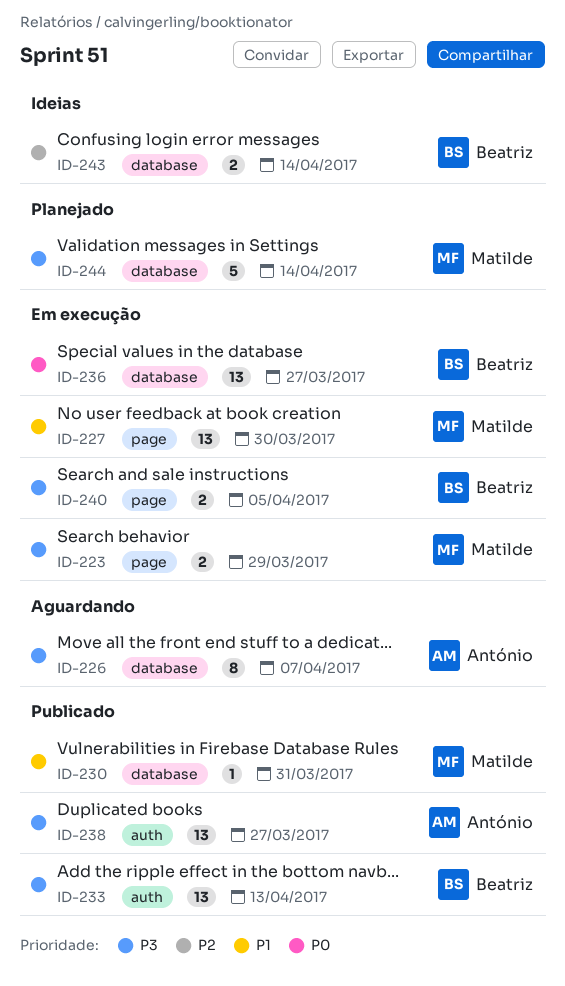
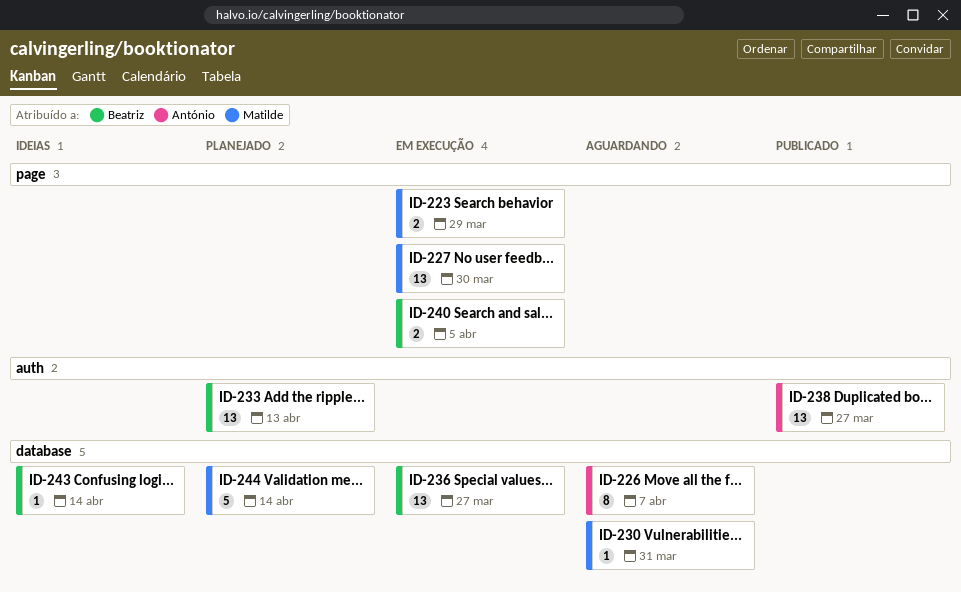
ID-230, status: Publicado -> Aguardando
ID-233, status: Publicado -> Planejado
ID-243, estimate: 2 -> 1

